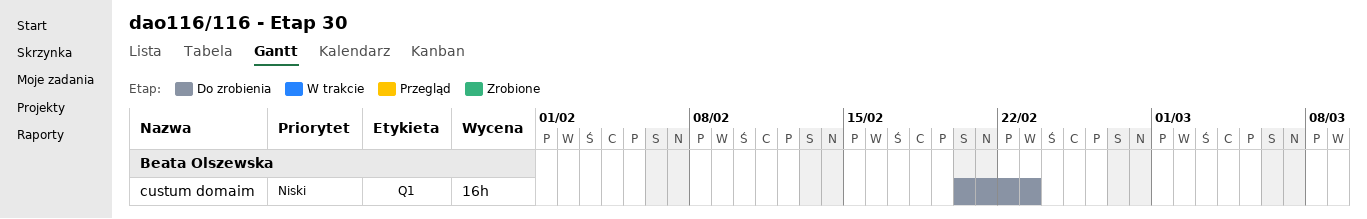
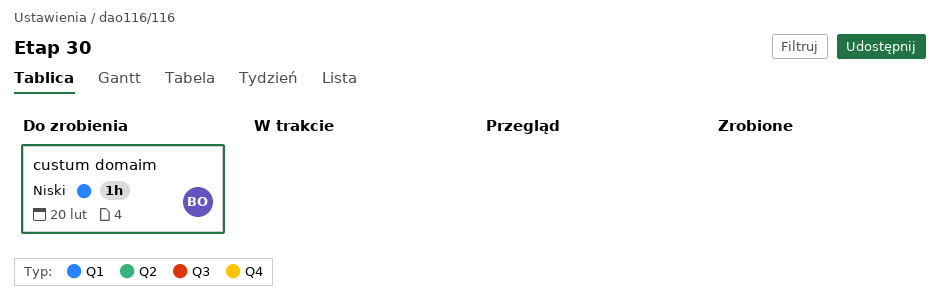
custum domaim, estimate: 16h -> 1h
custum domaim, due: Feb 23 -> Feb 20

